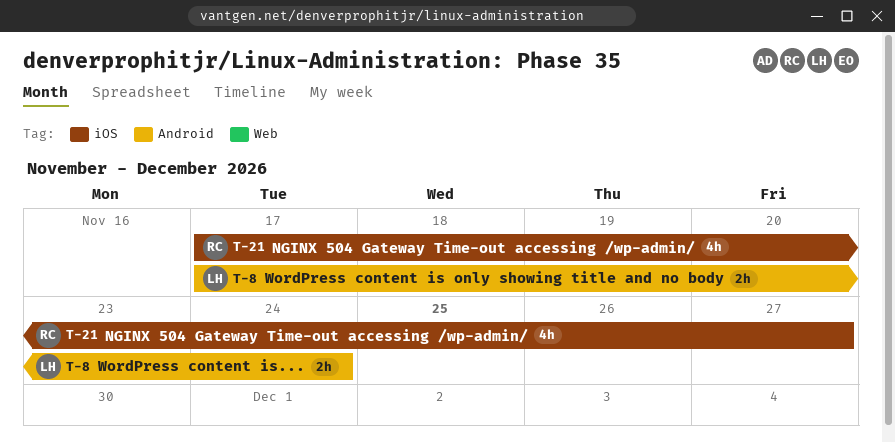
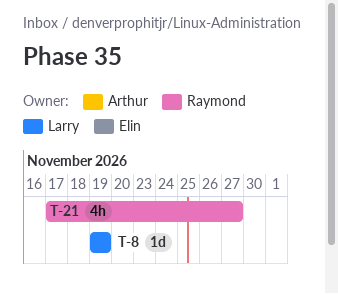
T-8, estimate: 2h -> 1d
T-8, start: Nov 17 -> Nov 19
T-8, due: Nov 24 -> Nov 19

